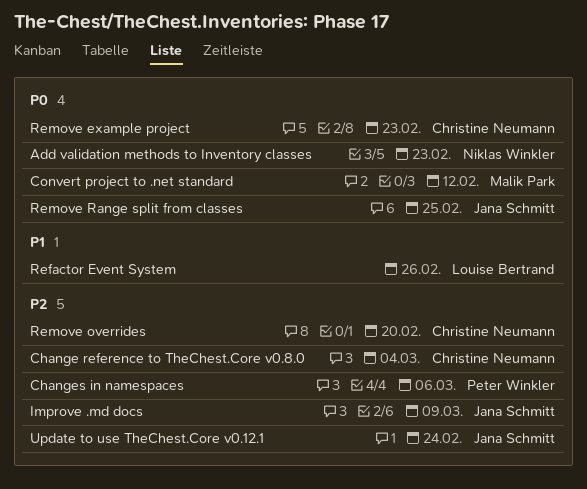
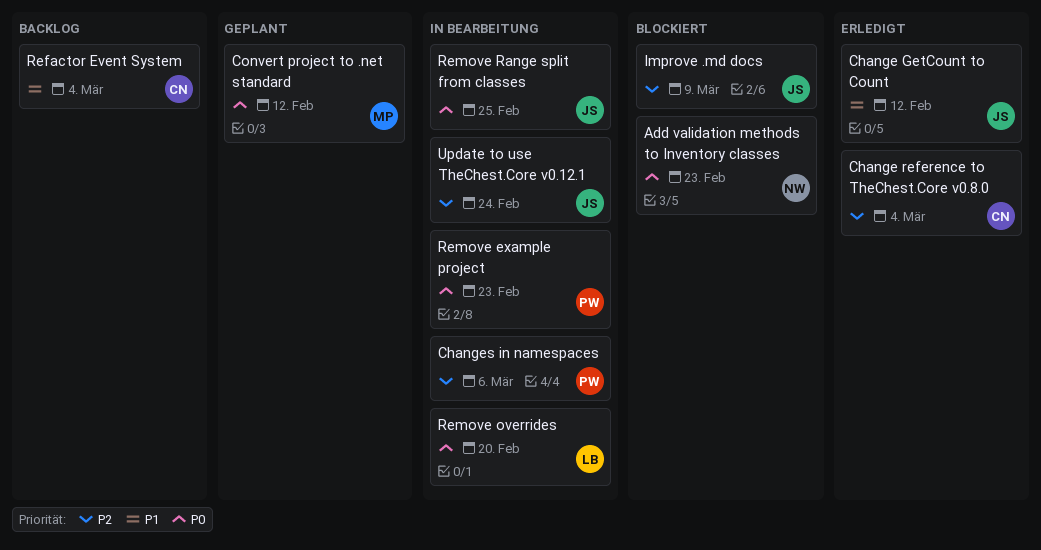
Change GetCount to Count: none -> present
Refactor Event System, owner: Louise Bertrand -> Christine Neumann
Refactor Event System, due: Feb 26 -> Mar 4
Remove example project, owner: Christine Neumann -> Peter Winkler
Remove overrides, owner: Christine Neumann -> Louise Bertrand
Remove overrides, priority: P2 -> P0

